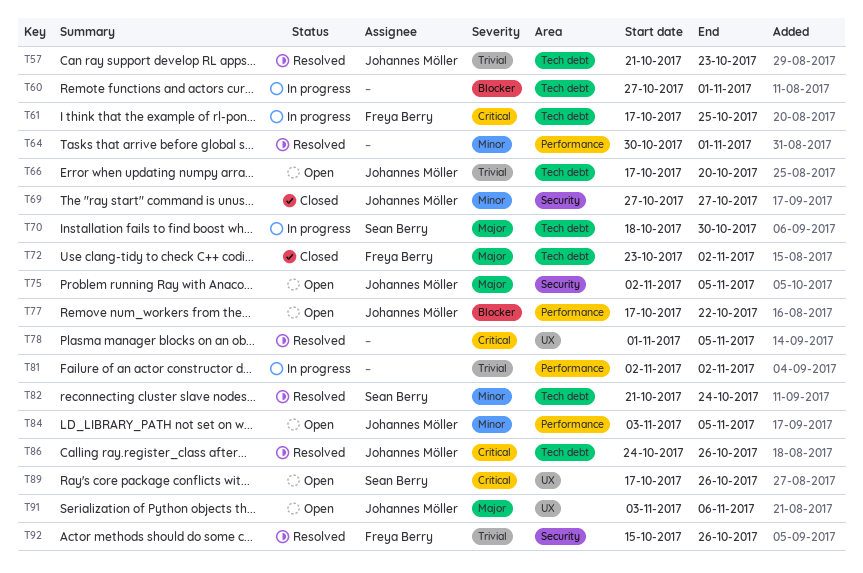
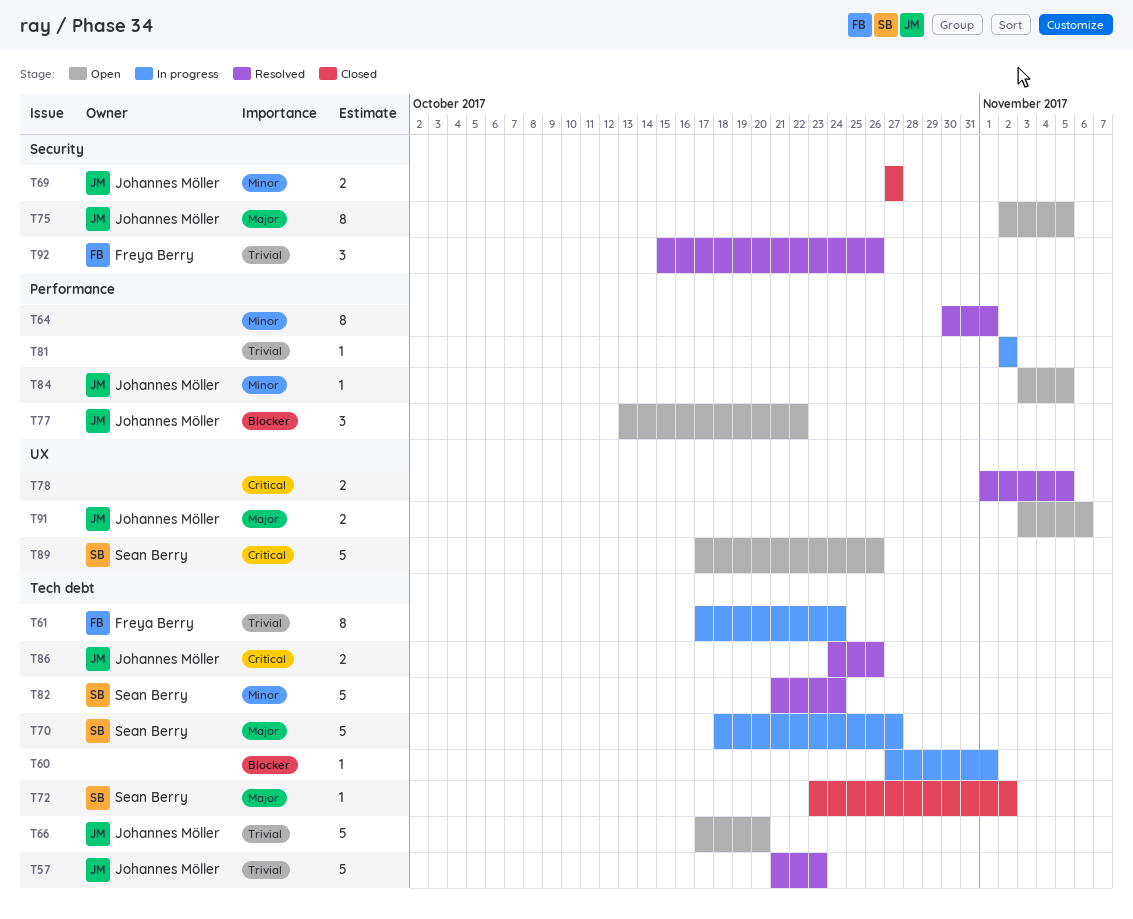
T61, priority: Critical -> Trivial
T61, due: Oct 25 -> Oct 24
T70, due: Oct 30 -> Oct 27
T72, owner: Freya Berry -> Sean Berry
T77, start: Oct 17 -> Oct 13

